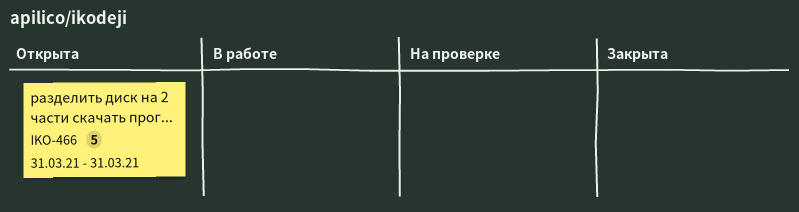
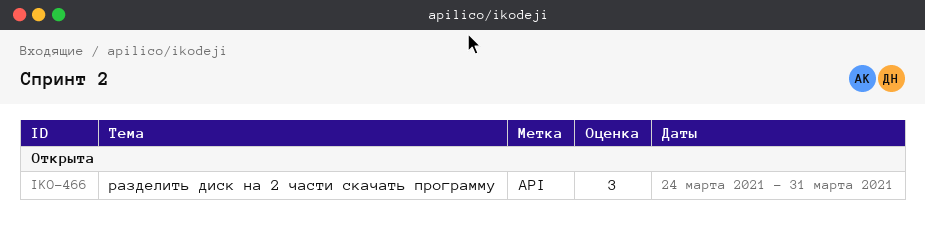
IKO-466, estimate: 5 -> 3
IKO-466, start: Mar 31 -> Mar 24

